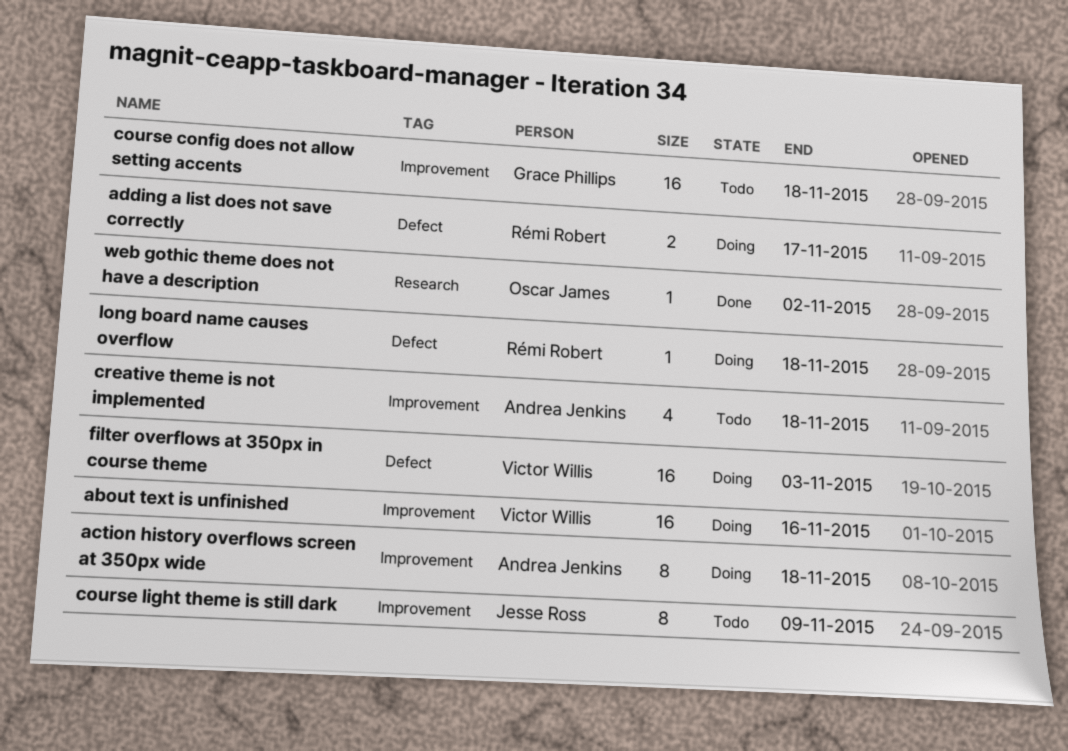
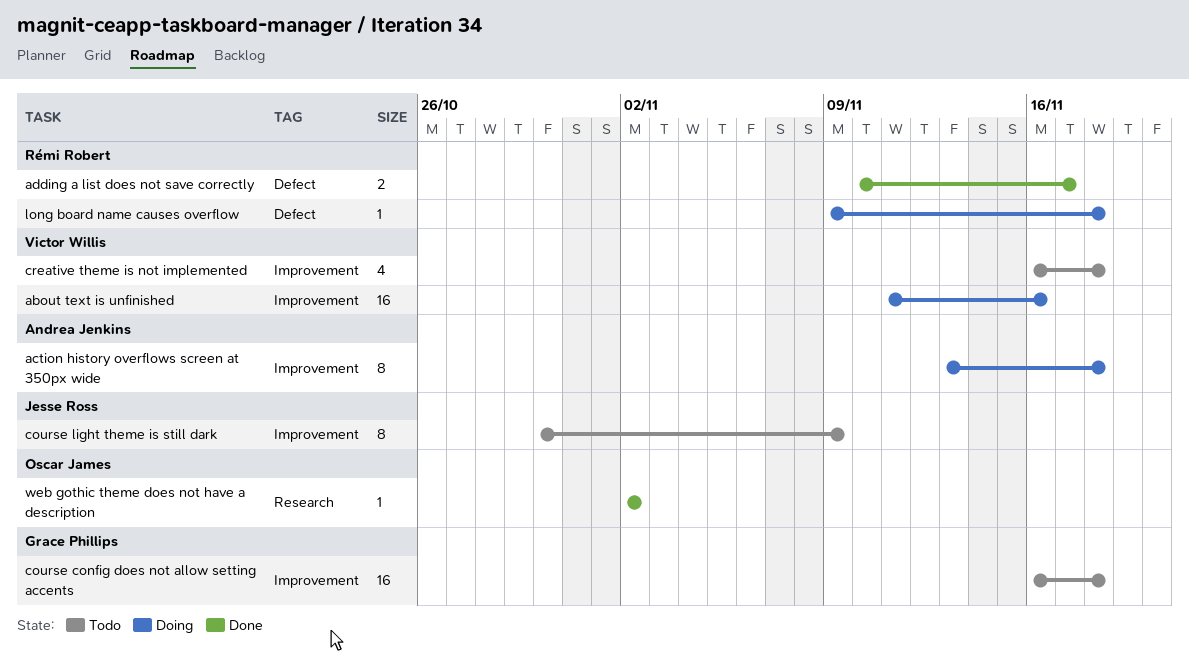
adding a list does not save correctly, status: Doing -> Done
creative theme is not implemented, owner: Andrea Jenkins -> Victor Willis
filter overflows at 350px in course theme: present -> none

